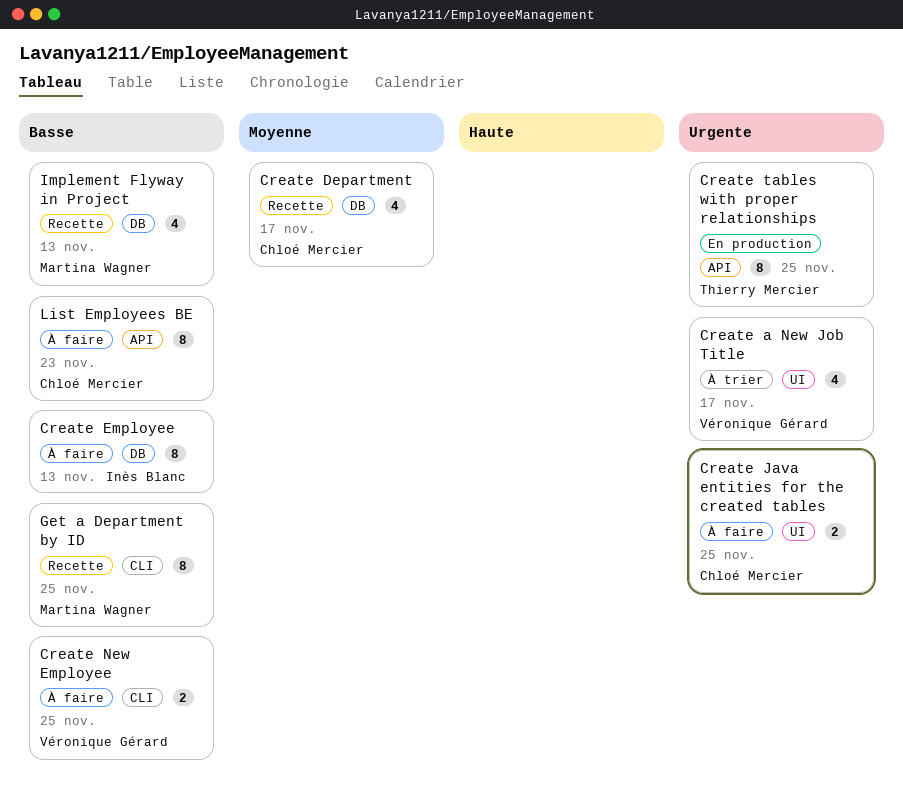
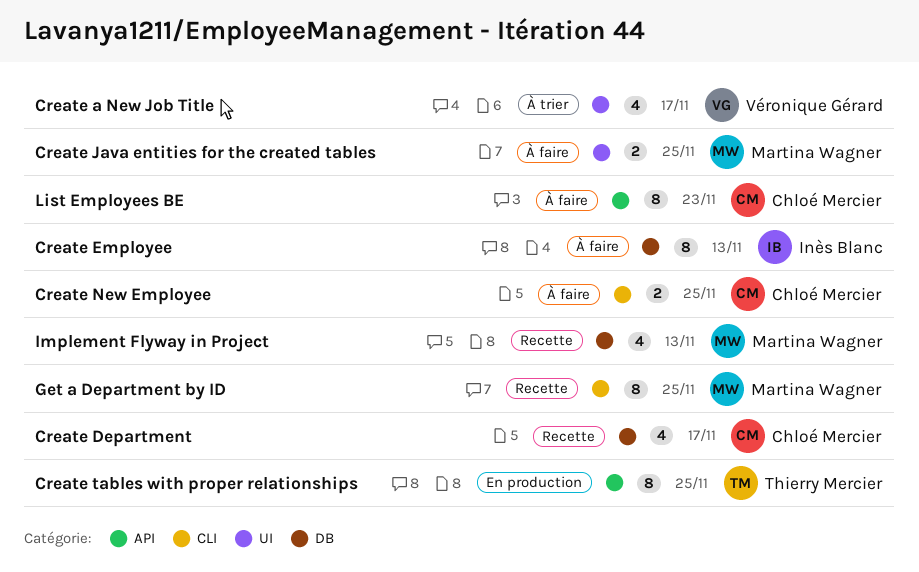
Create Java entities for the created tables, owner: Chloé Mercier -> Martina Wagner
Create New Employee, owner: Véronique Gérard -> Chloé Mercier

